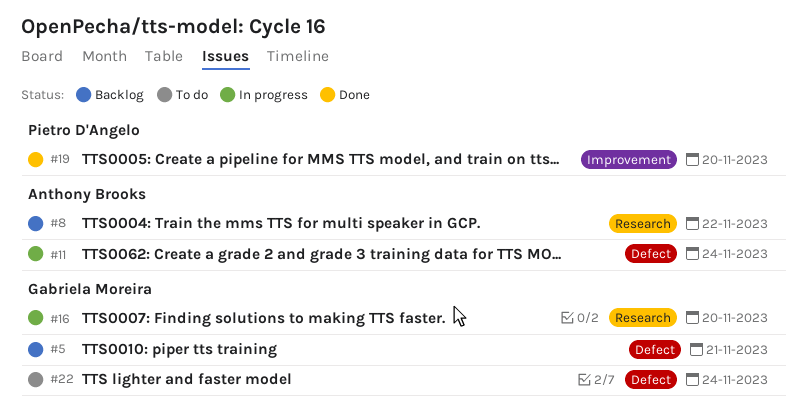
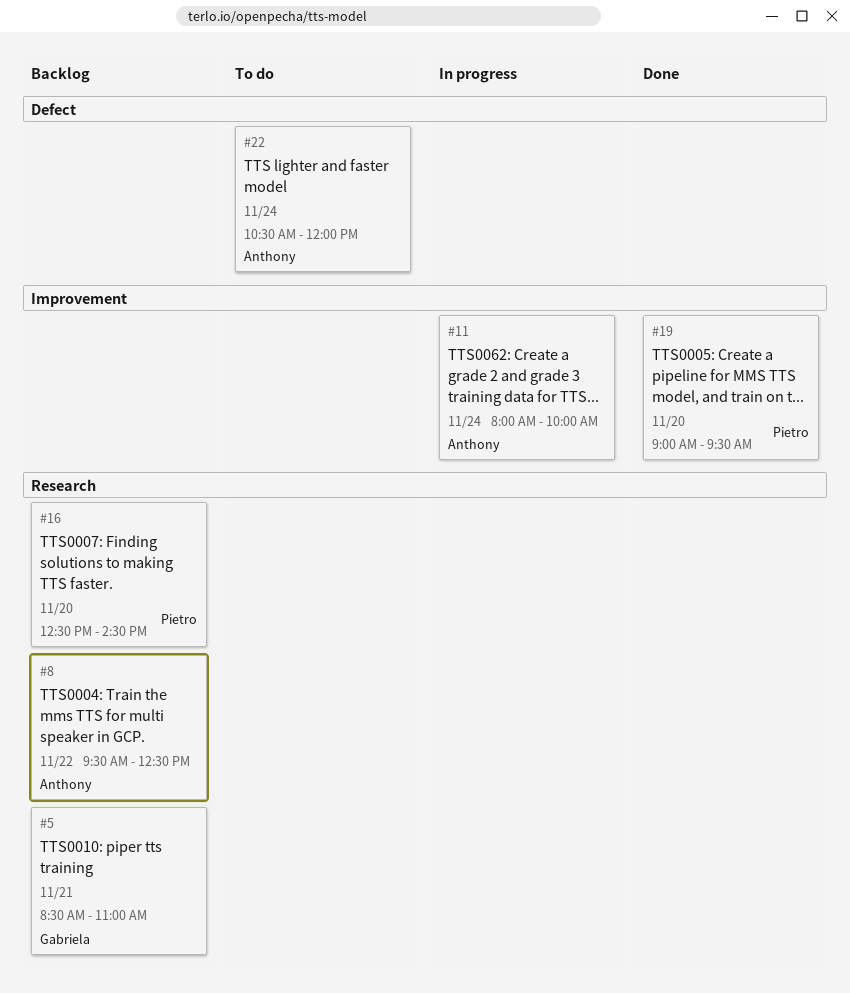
#5, label: Defect -> Research
#11, label: Defect -> Improvement
#16, status: In progress -> Backlog
#16, owner: Gabriela Moreira -> Pietro D'Angelo
#22, owner: Gabriela Moreira -> Anthony Brooks

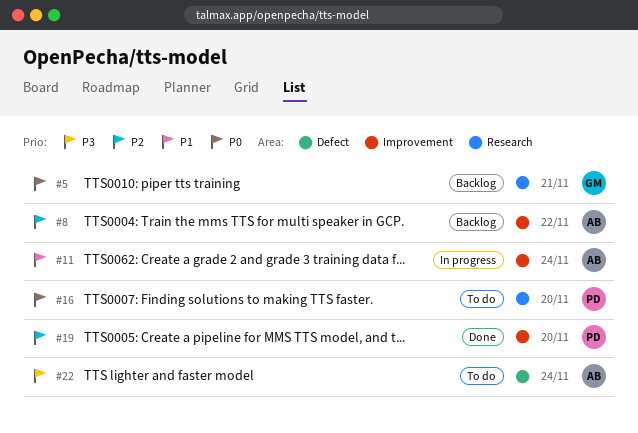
#8, label: Research -> Improvement
#16, status: Backlog -> To do

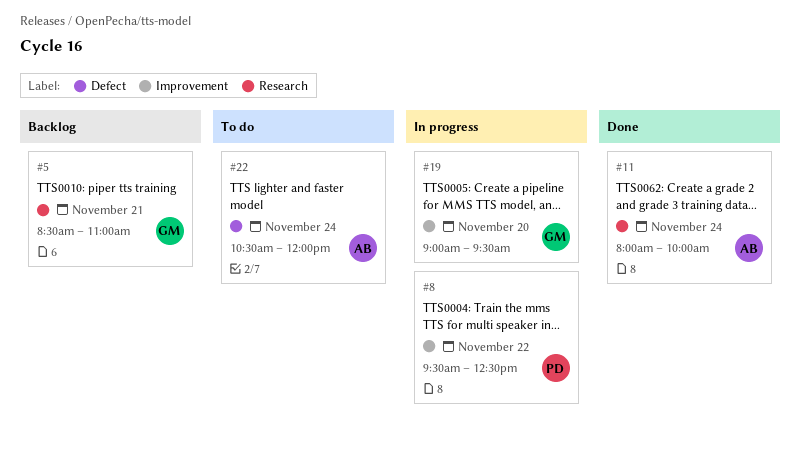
#8, status: Backlog -> In progress
#8, owner: AB -> PD
#11, status: In progress -> Done
#11, label: Improvement -> Research
#16: present -> none
#19, status: Done -> In progress
#19, owner: PD -> GM

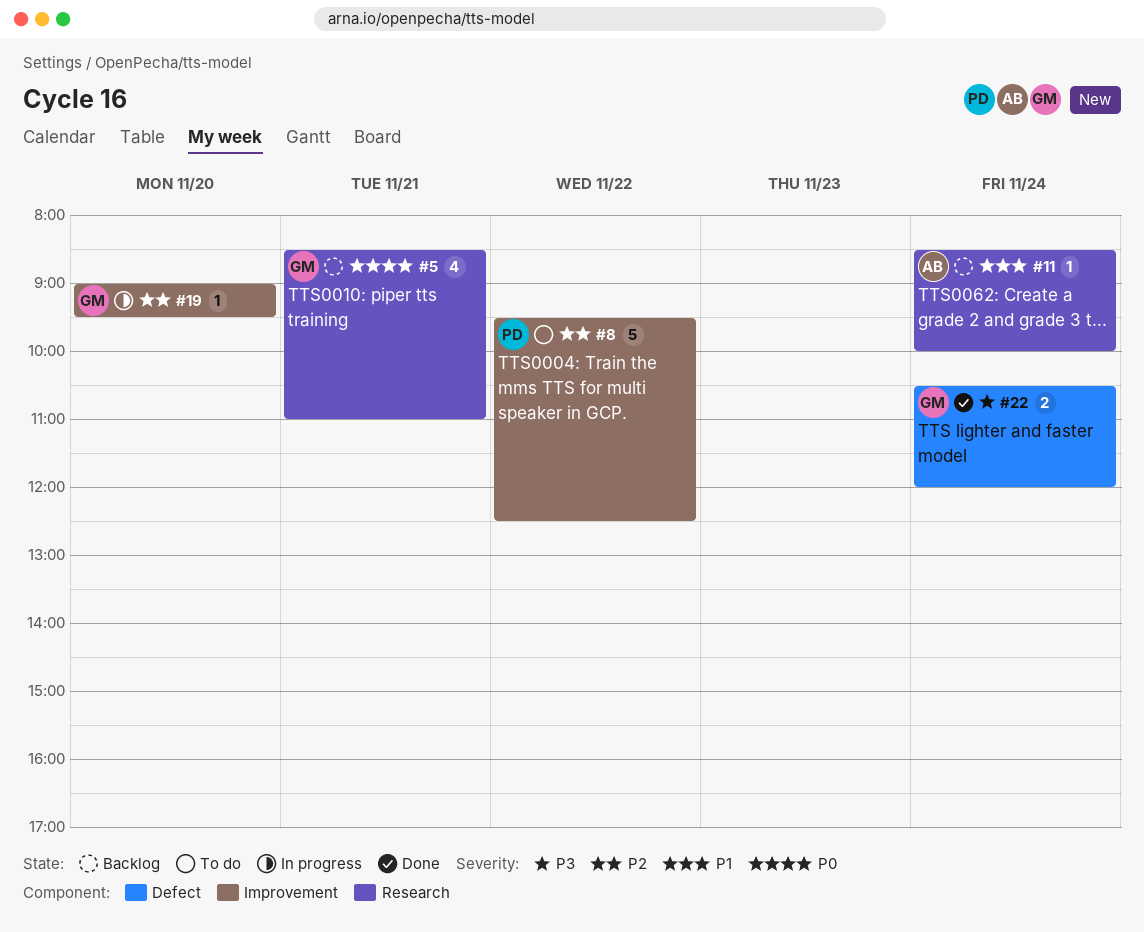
#8, status: In progress -> To do
#11, status: Done -> Backlog
#11, begins: 08:00 -> 08:30
#22, status: To do -> Done
#22, owner: AB -> GM

